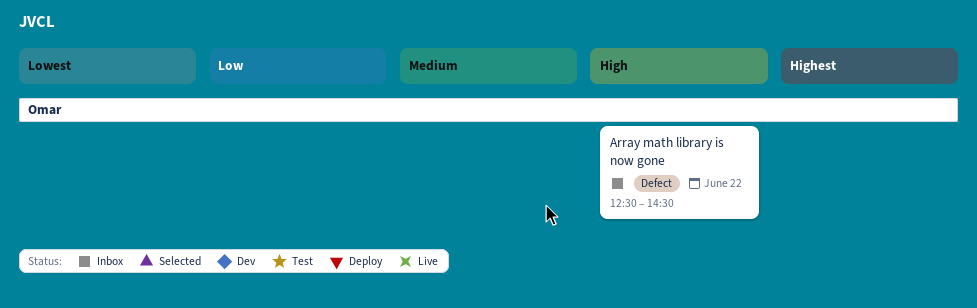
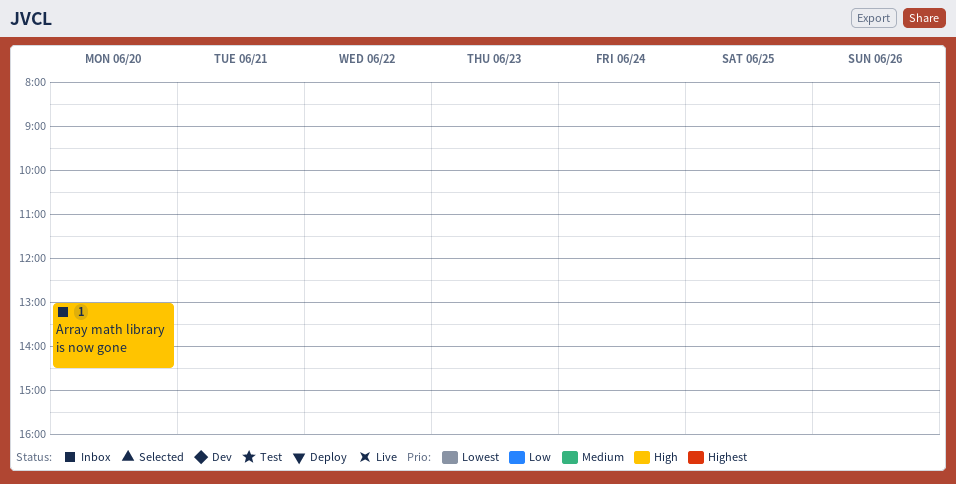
Array math library is now gone, day: Jun 22 -> Jun 20
Array math library is now gone, begins: 12:30 -> 13:00

